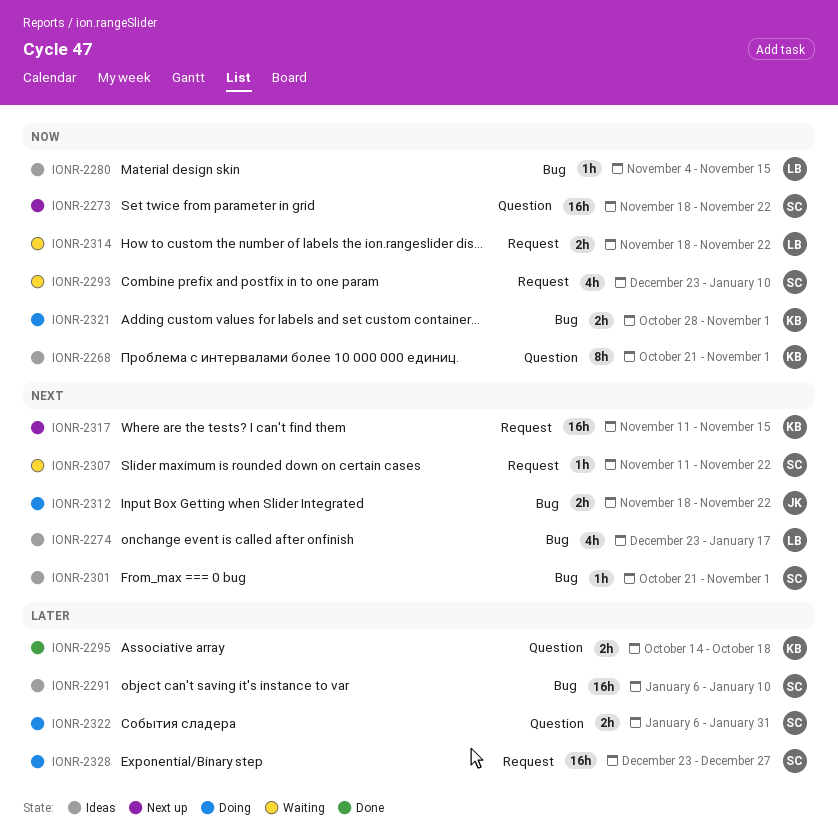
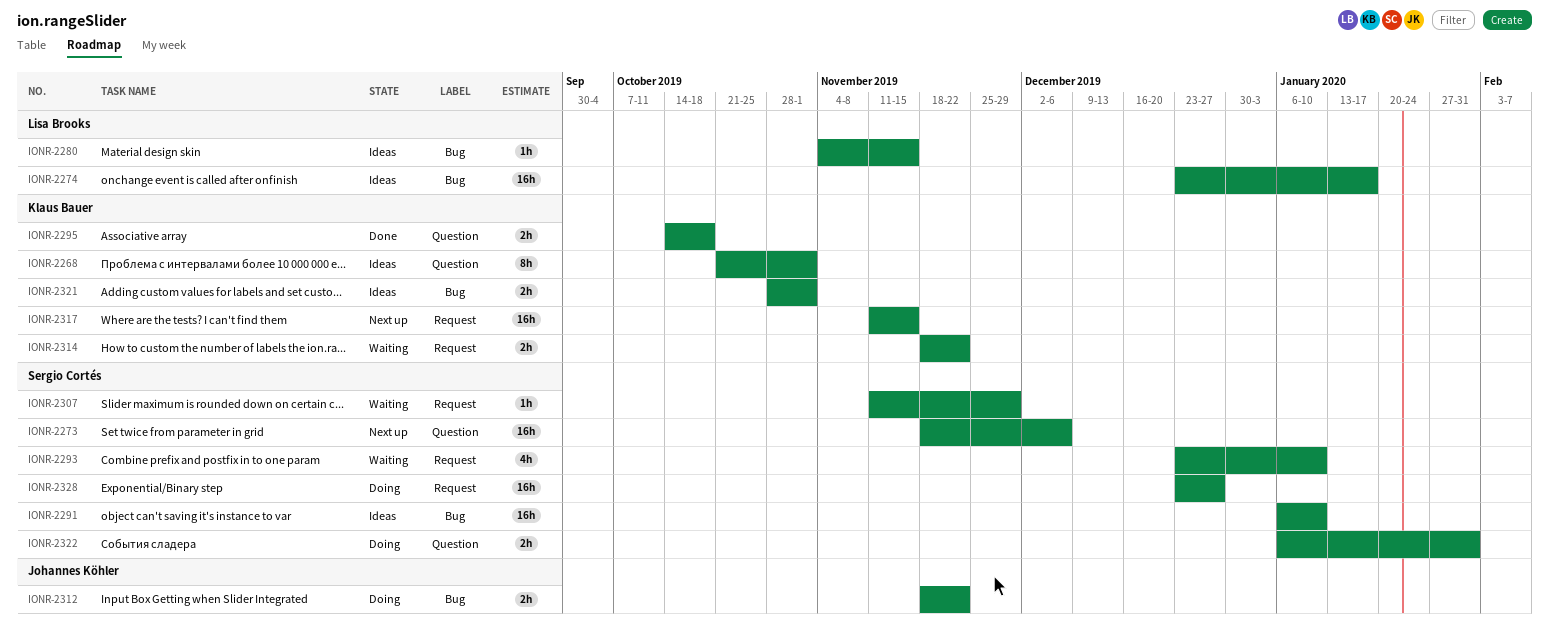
IONR-2273, due: Nov 22 -> Dec 6
IONR-2274, estimate: 4h -> 16h
IONR-2301: present -> none
IONR-2307, due: Nov 22 -> Nov 29
IONR-2314, owner: Lisa Brooks -> Klaus Bauer
IONR-2321, status: Doing -> Ideas

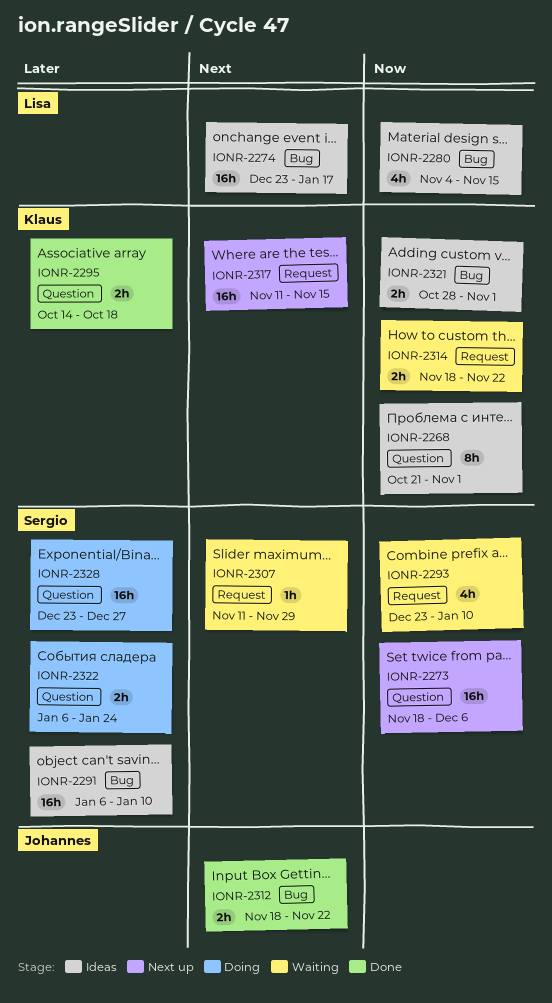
IONR-2280, estimate: 1h -> 4h
IONR-2312, status: Doing -> Done
IONR-2322, due: Jan 31 -> Jan 24
IONR-2328, label: Request -> Question

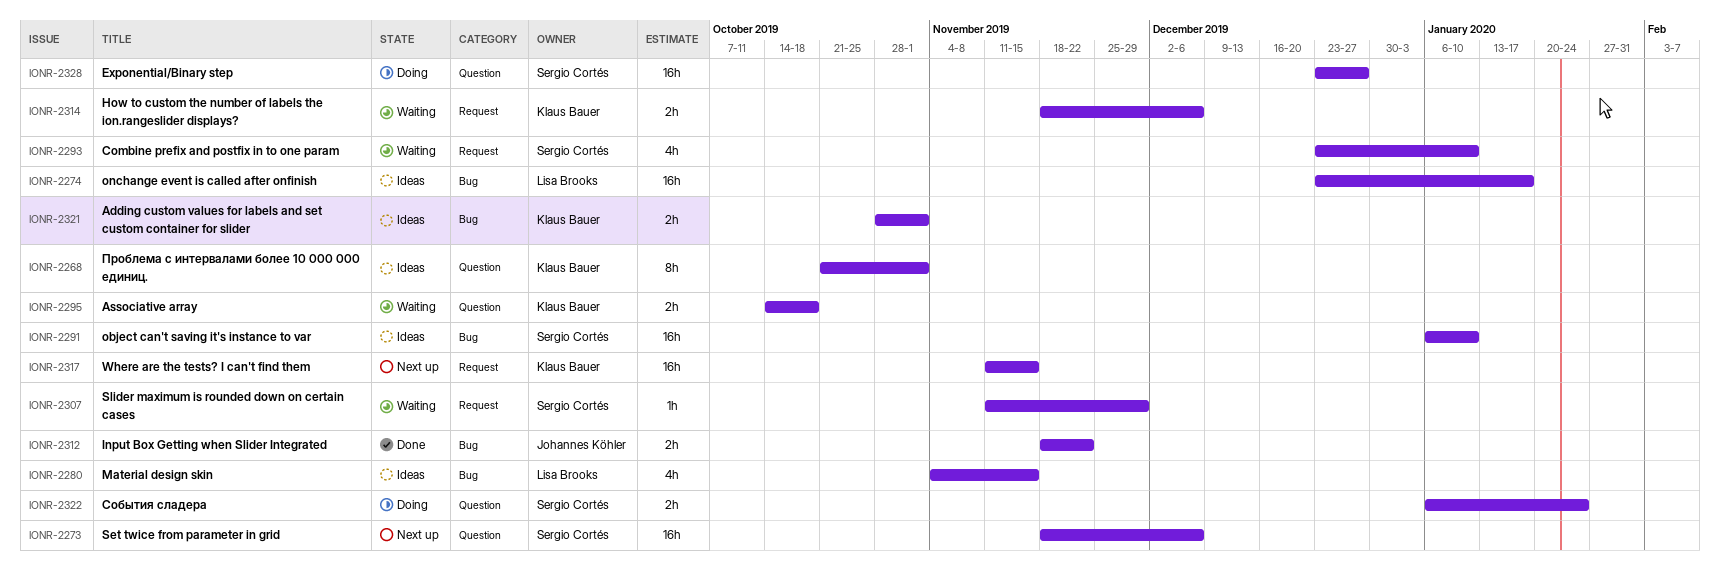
IONR-2295, status: Done -> Waiting
IONR-2314, due: Nov 22 -> Dec 6

